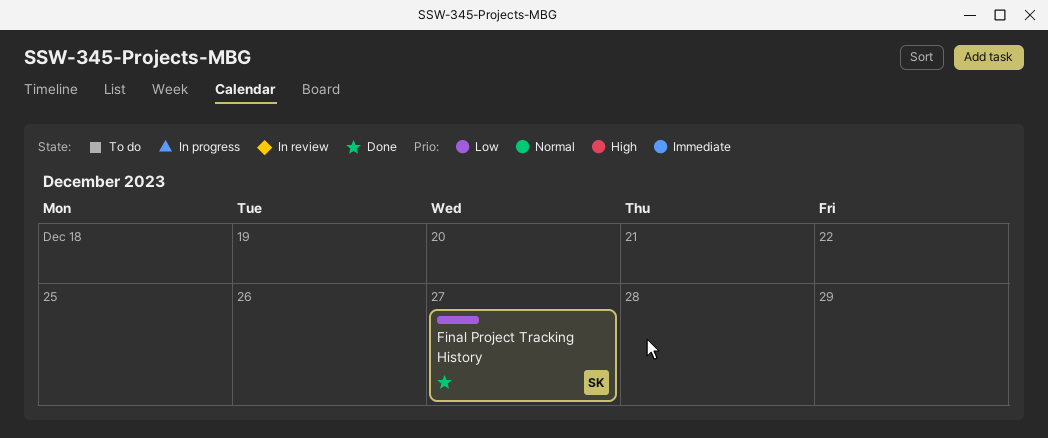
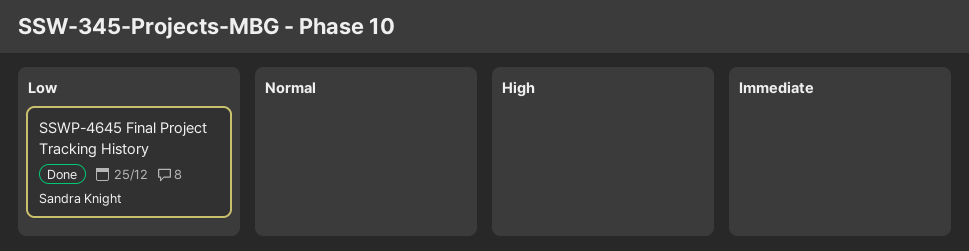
Final Project Tracking History, due: Dec 27 -> Dec 25

